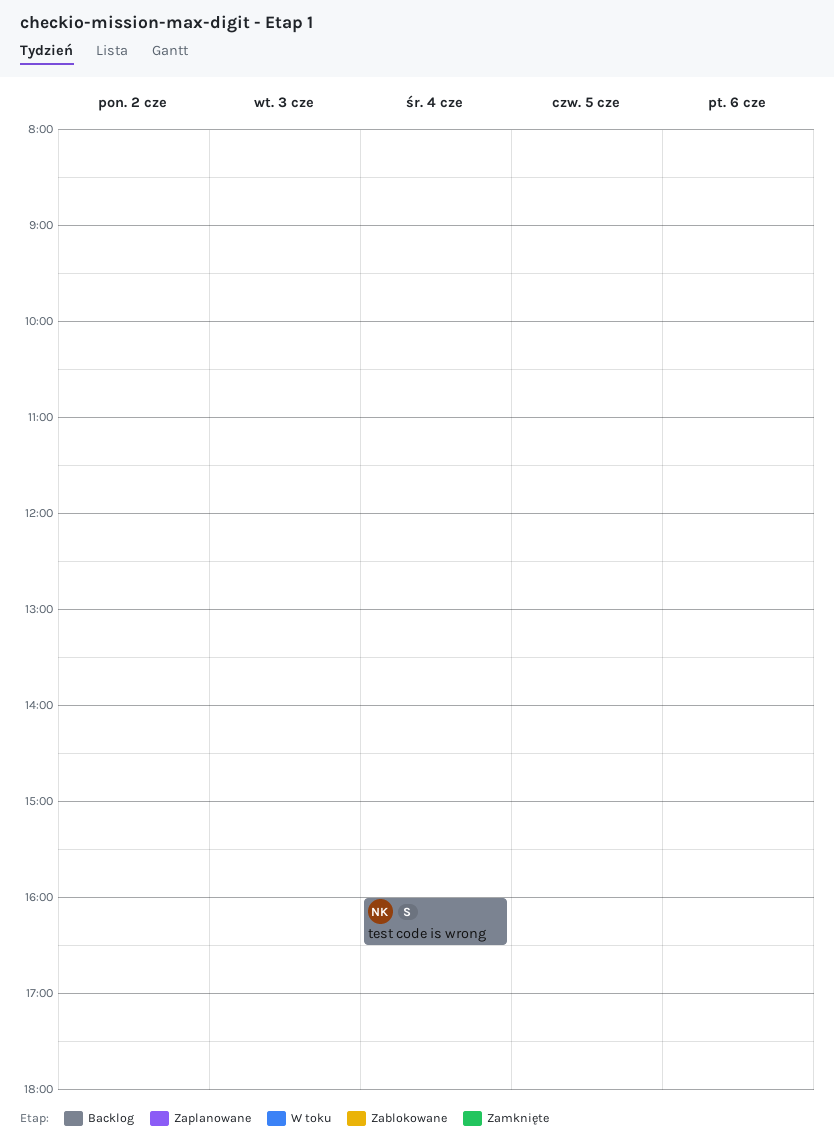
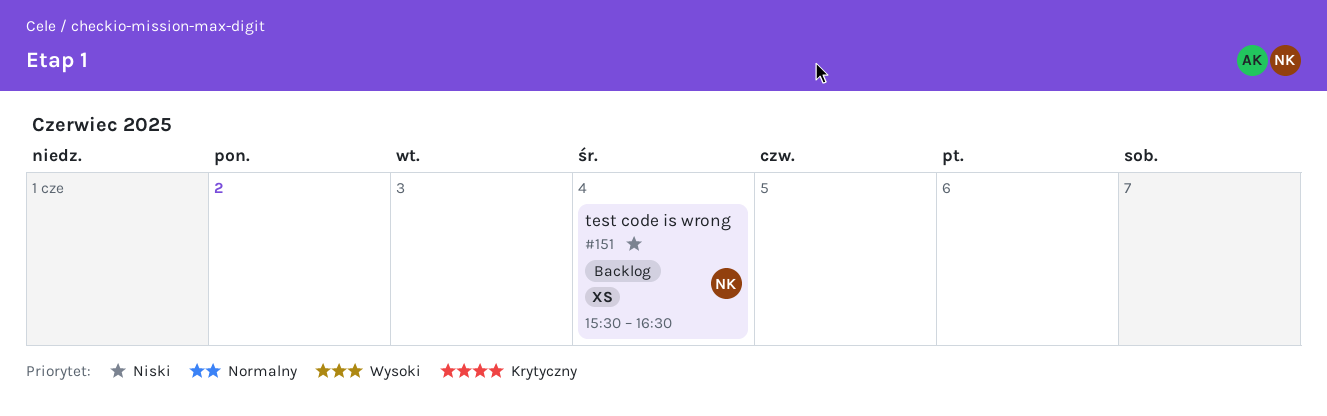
test code is wrong, estimate: S -> XS
test code is wrong, begins: 16:00 -> 15:30

